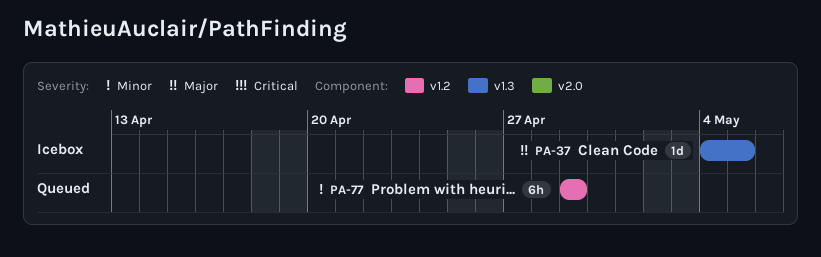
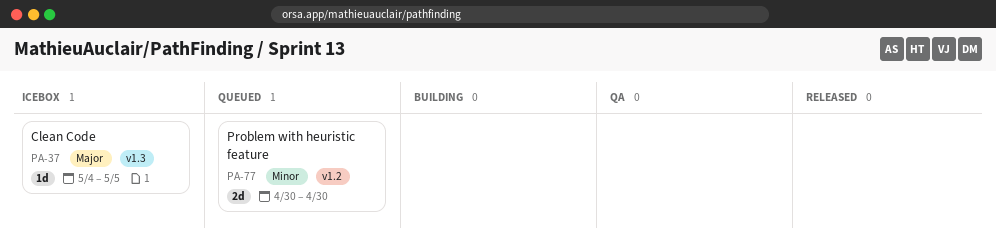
PA-77, estimate: 6h -> 2d
PA-77, start: Apr 29 -> Apr 30
PA-77, due: Apr 29 -> Apr 30

